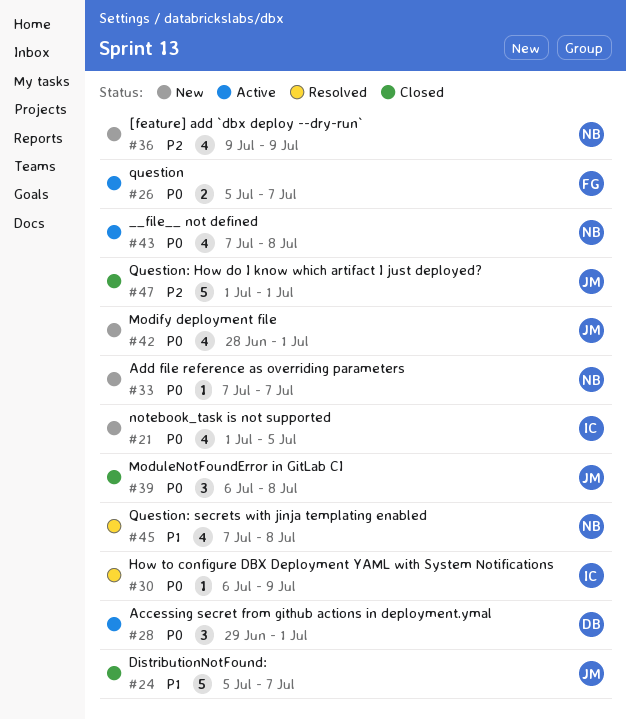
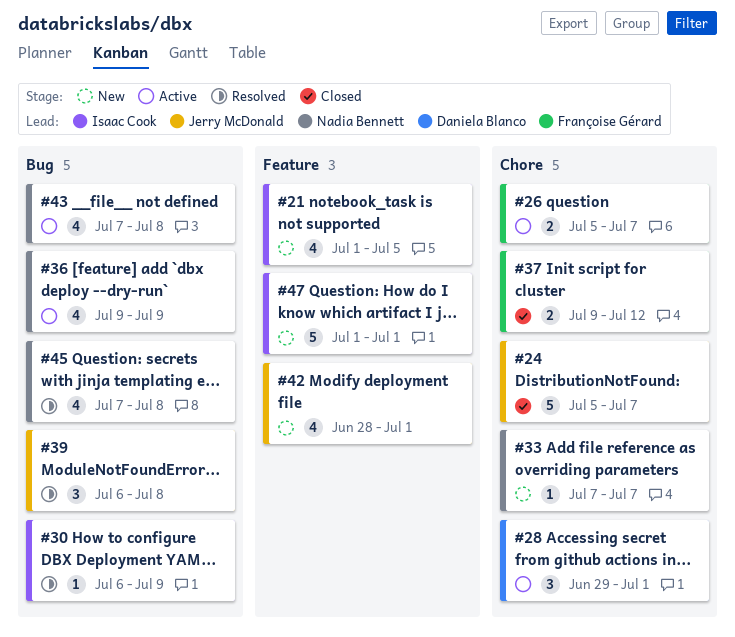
#36, status: New -> Active
#37: none -> present
#39, status: Closed -> Resolved
#47, status: Closed -> New
#47, owner: Jerry McDonald -> Isaac Cook

